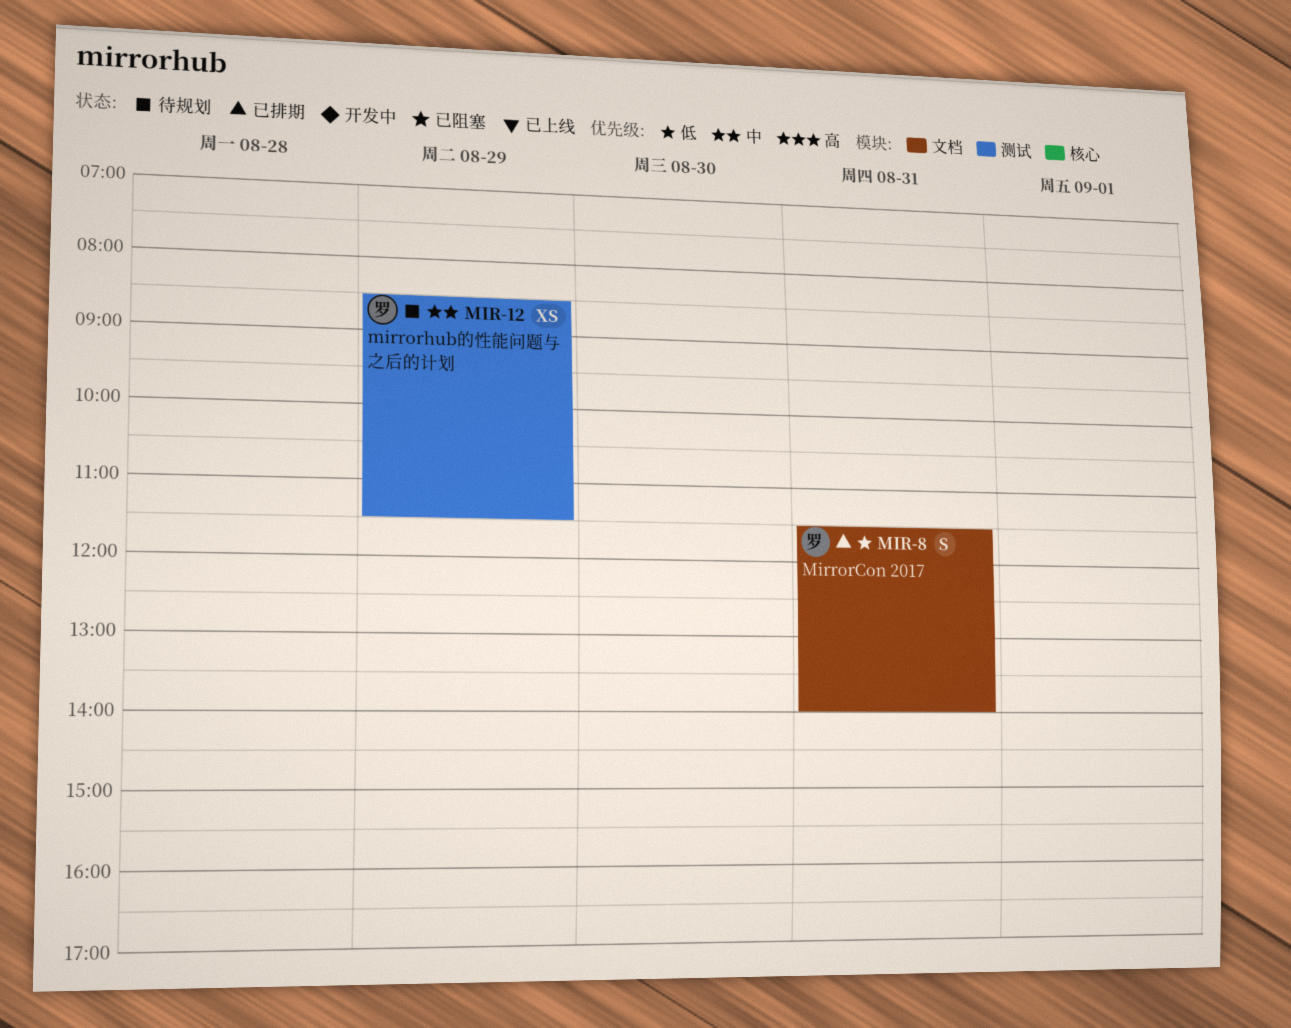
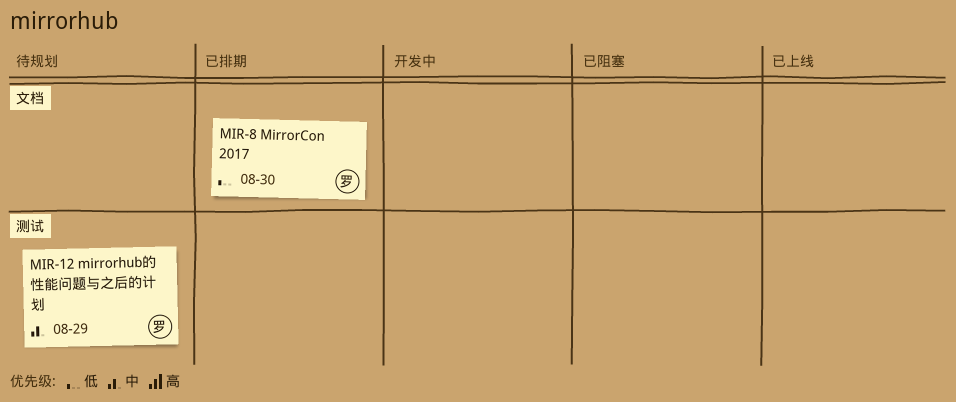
MIR-8, day: Aug 31 -> Aug 30

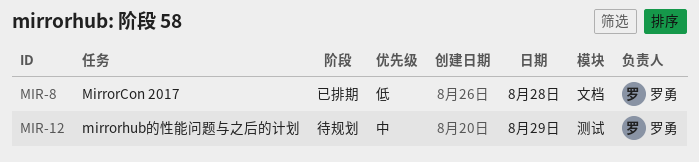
MIR-8, day: Aug 30 -> Aug 28

